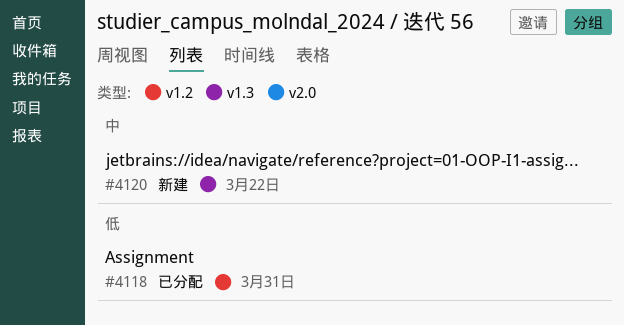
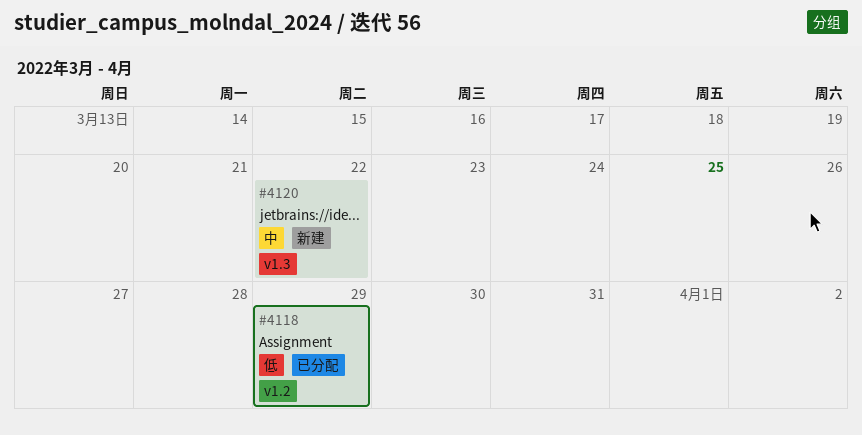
#4118, due: Mar 31 -> Mar 29

